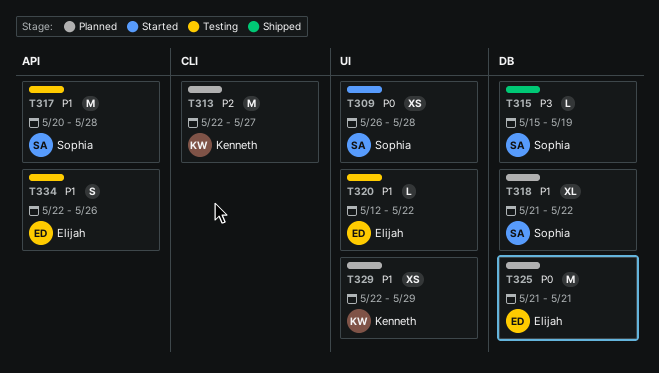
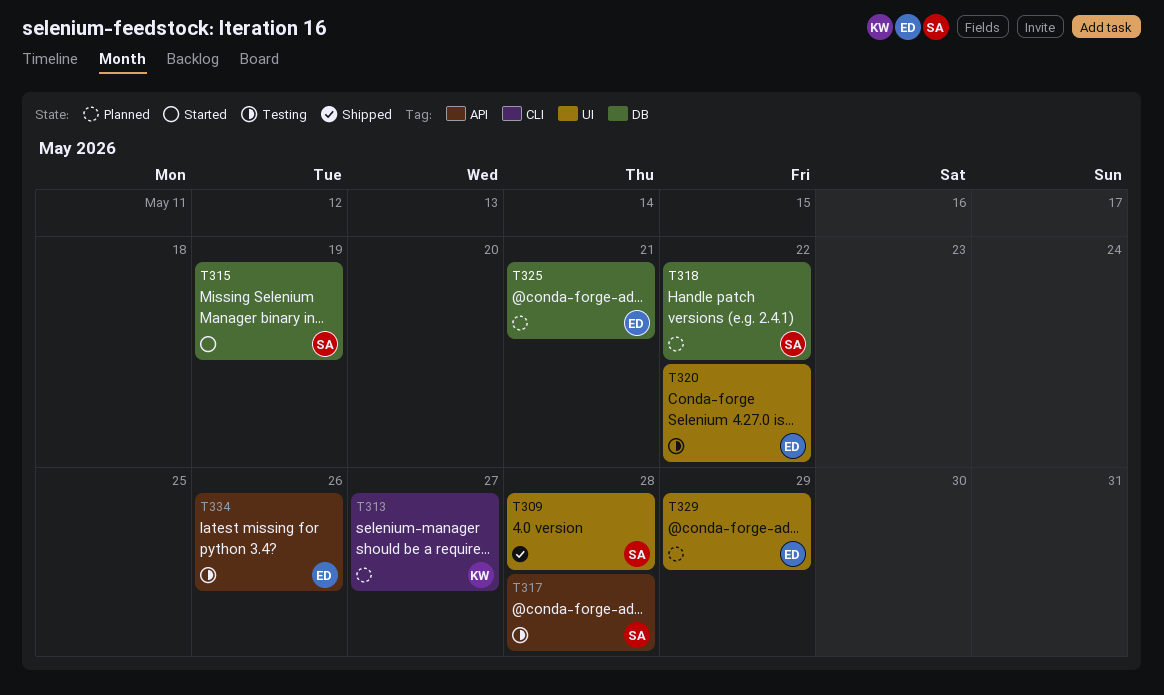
T309, status: Started -> Shipped
T315, status: Shipped -> Started
T329, owner: Kenneth -> Elijah

